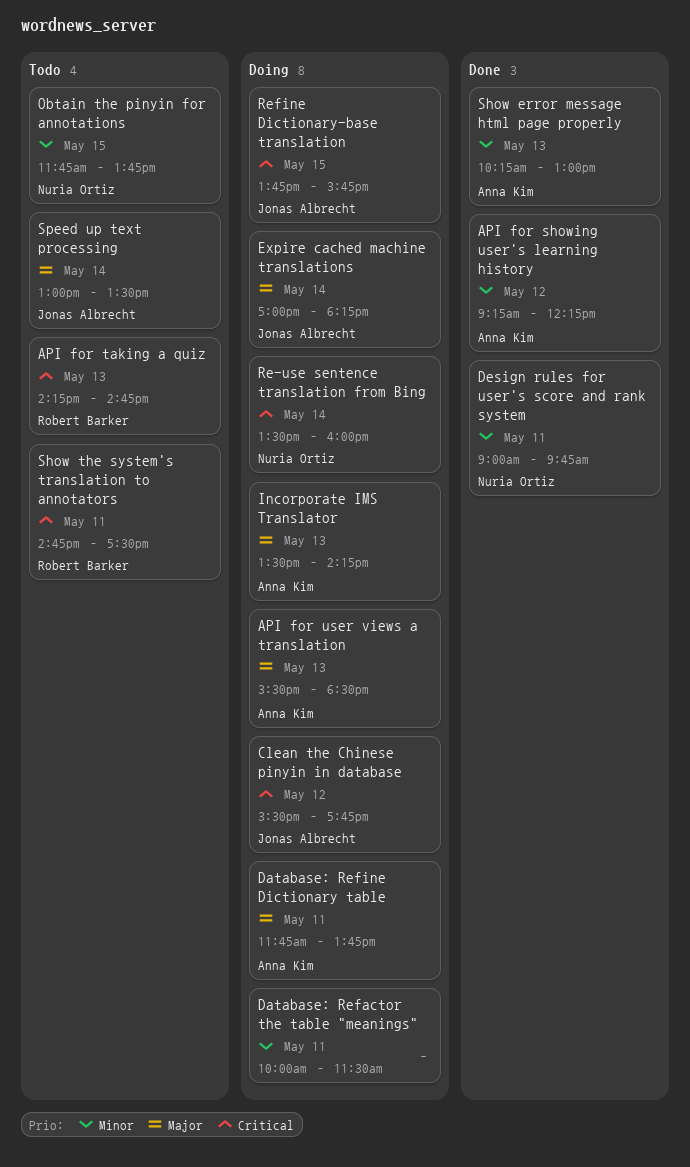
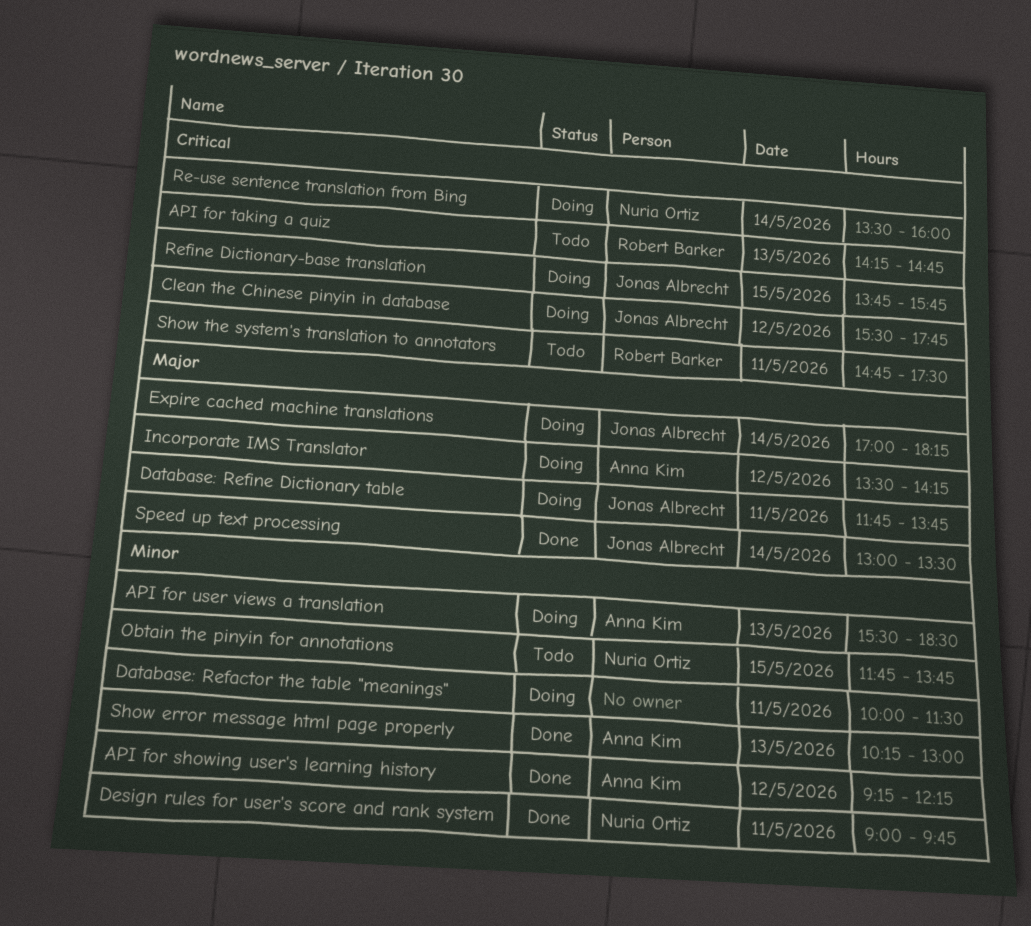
API for user views a translation, priority: Major -> Minor
Database: Refine Dictionary table, owner: Anna Kim -> Jonas Albrecht
Incorporate IMS Translator, day: May 13 -> May 12
Speed up text processing, status: Todo -> Done

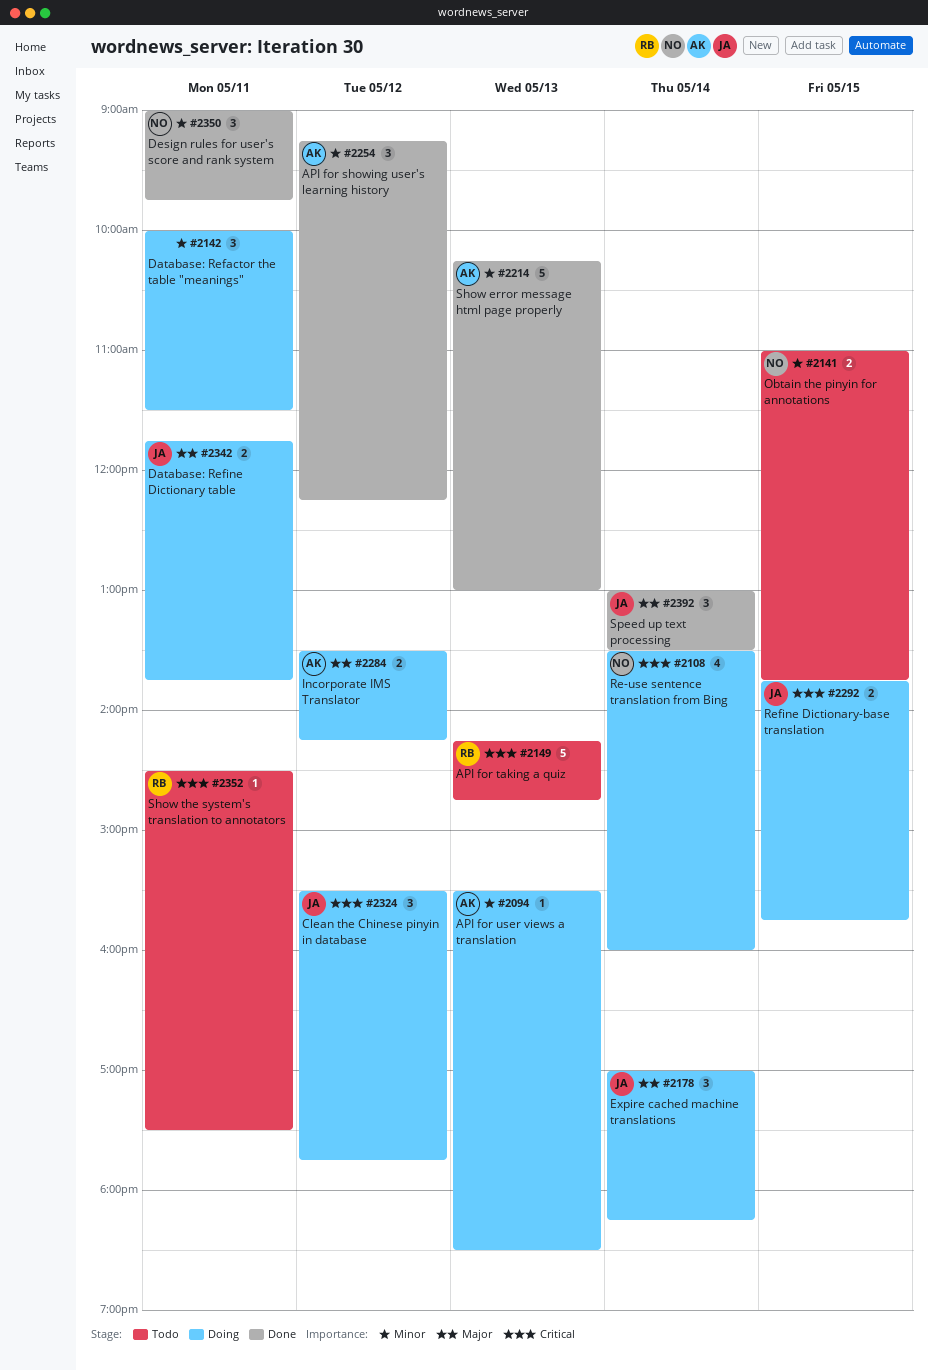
Obtain the pinyin for annotations, begins: 11:45 -> 11:00
Show the system's translation to annotators, begins: 14:45 -> 14:30

